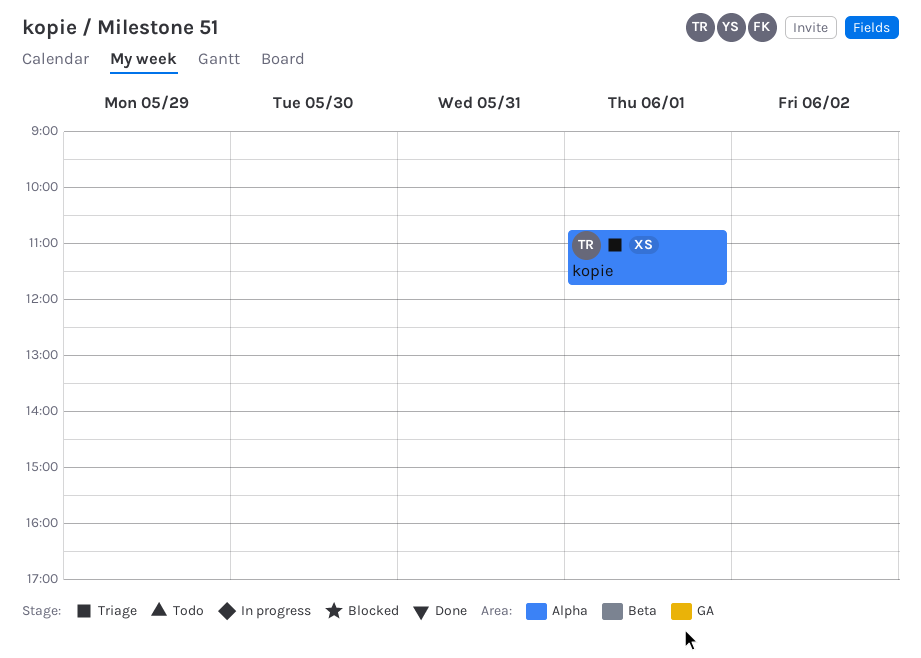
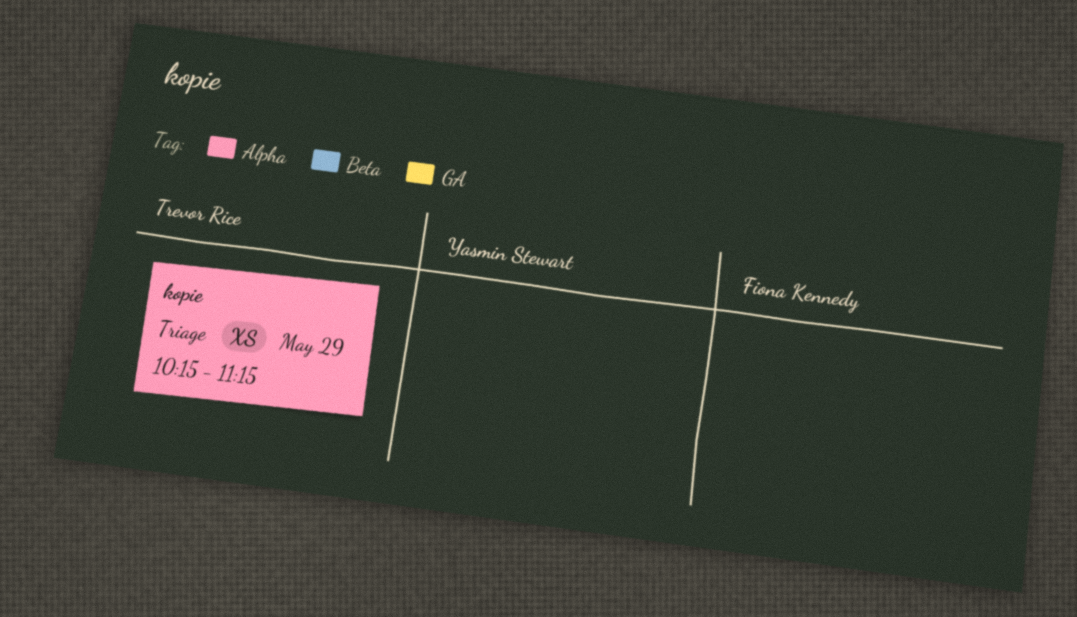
kopie, day: Jun 1 -> May 29
kopie, begins: 10:45 -> 10:15
kopie, ends: 11:45 -> 11:15

